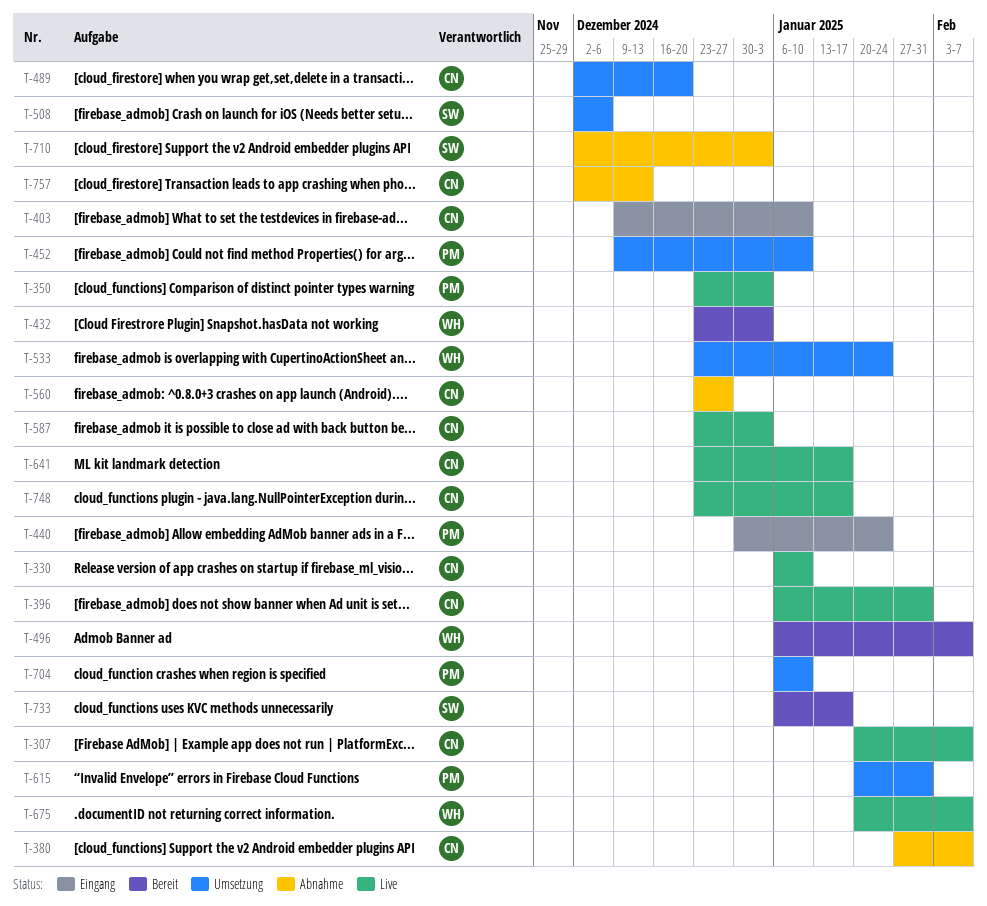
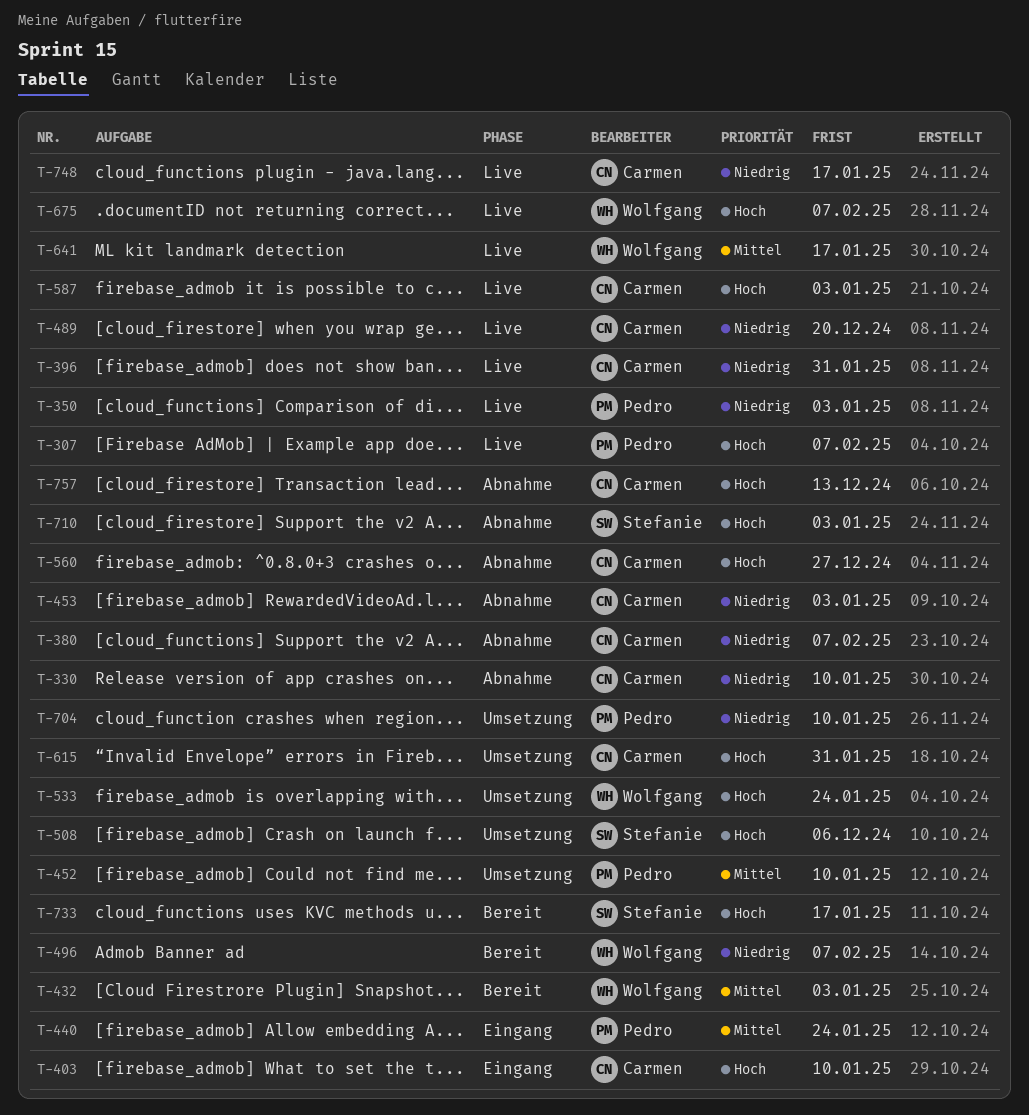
T-307, owner: Carmen -> Pedro
T-330, status: Live -> Abnahme
T-453: none -> present
T-489, status: Umsetzung -> Live
T-615, owner: Pedro -> Carmen
T-641, owner: Carmen -> Wolfgang

